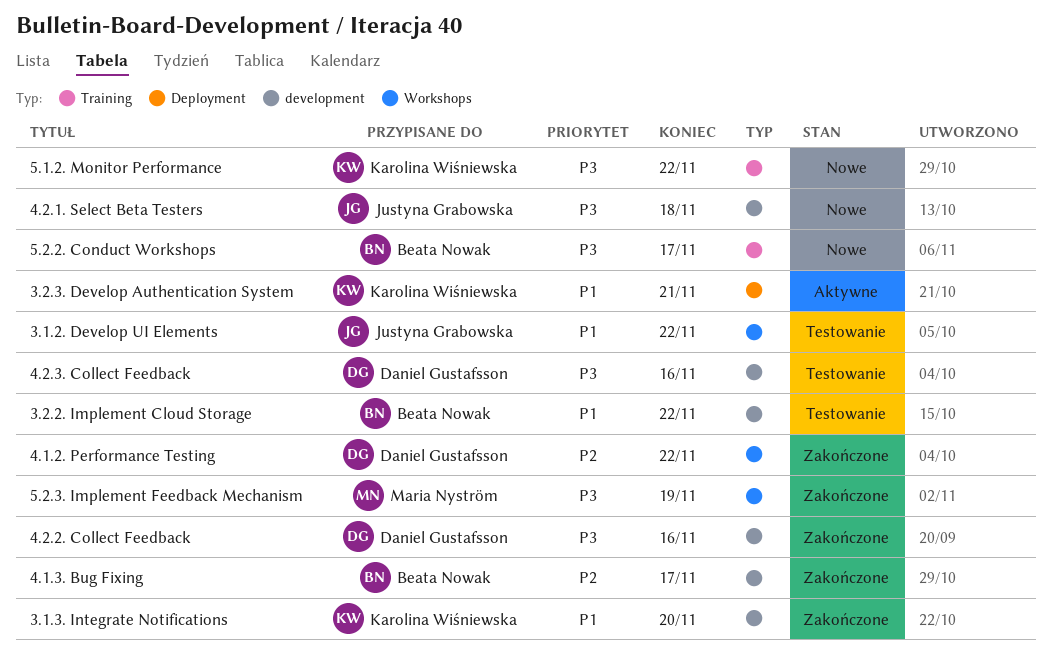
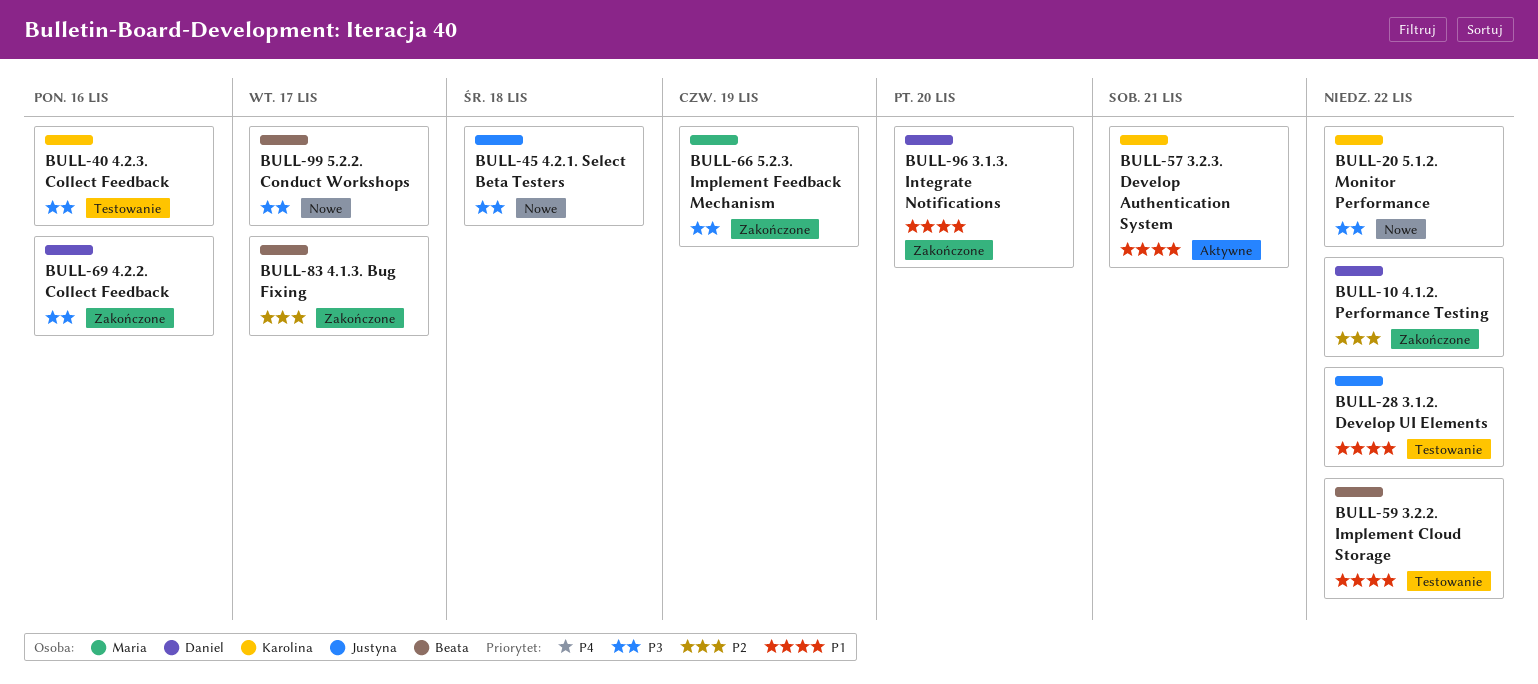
3.1.3. Integrate Notifications, owner: Karolina Wiśniewska -> Daniel Gustafsson
4.2.3. Collect Feedback, owner: Daniel Gustafsson -> Karolina Wiśniewska

